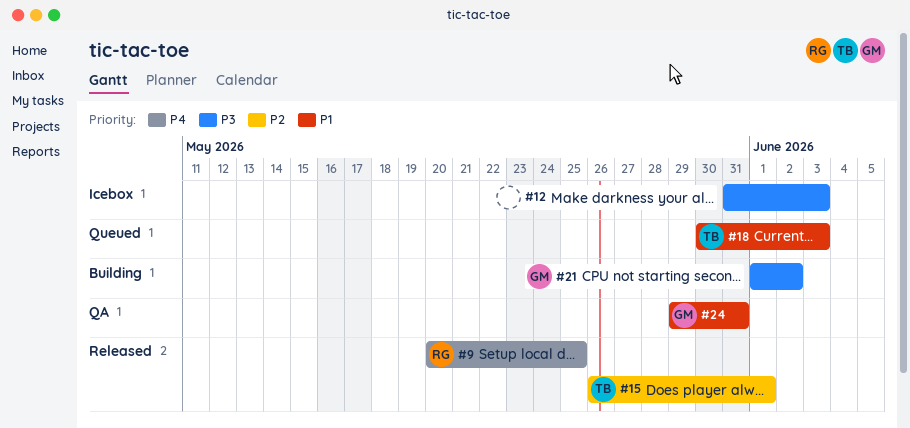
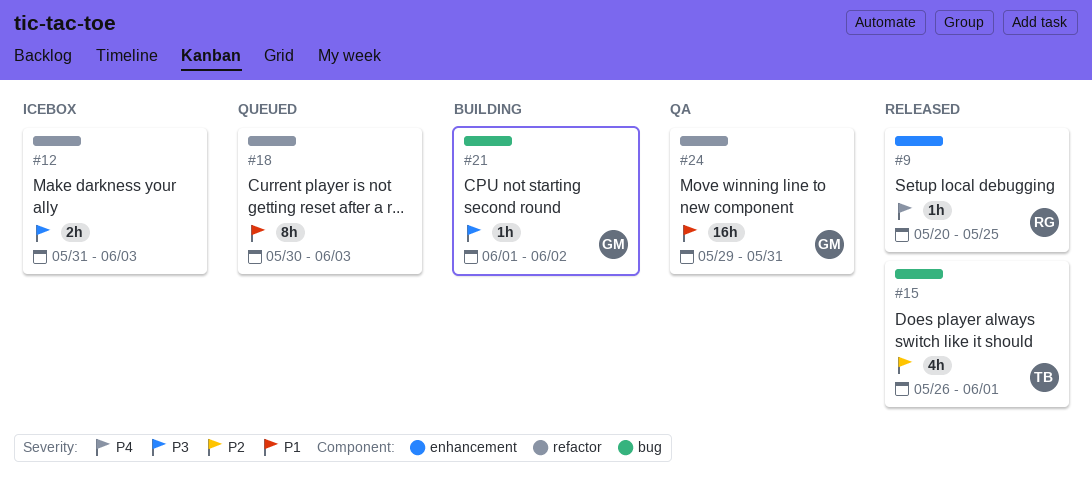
#18, owner: TB -> none

